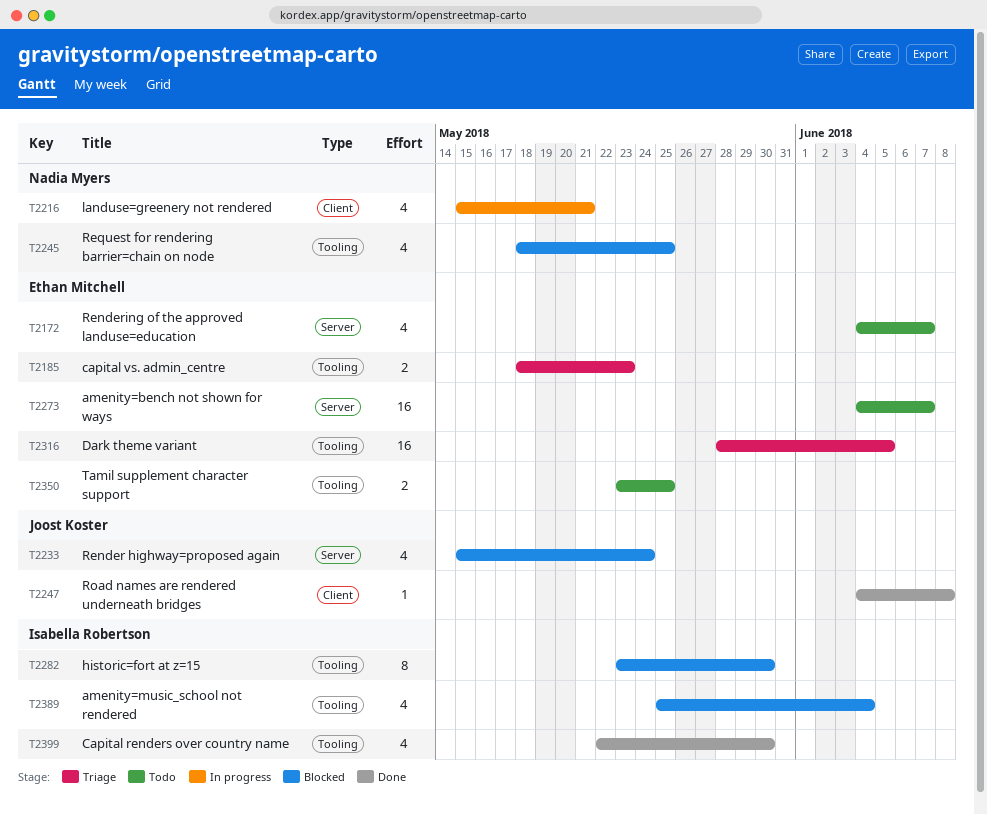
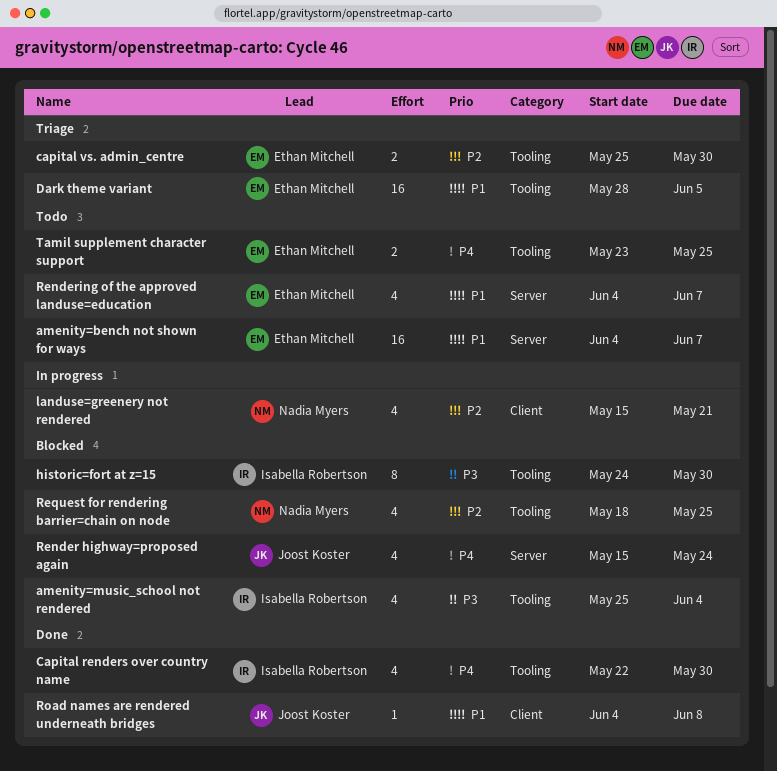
capital vs. admin_centre, start: May 18 -> May 25
capital vs. admin_centre, due: May 23 -> May 30
historic=fort at z=15, start: May 23 -> May 24

